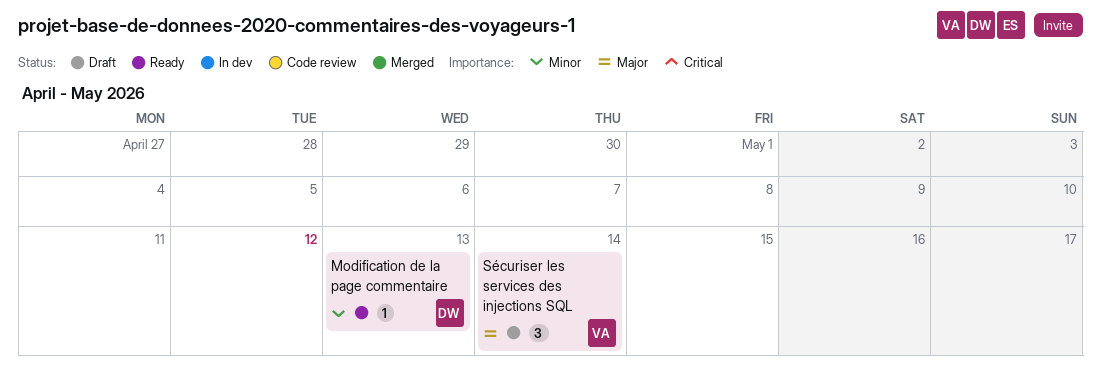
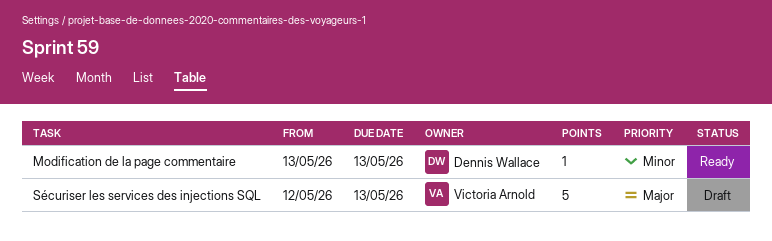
Sécuriser les services des injections SQL, estimate: 3 -> 5
Sécuriser les services des injections SQL, due: May 14 -> May 13

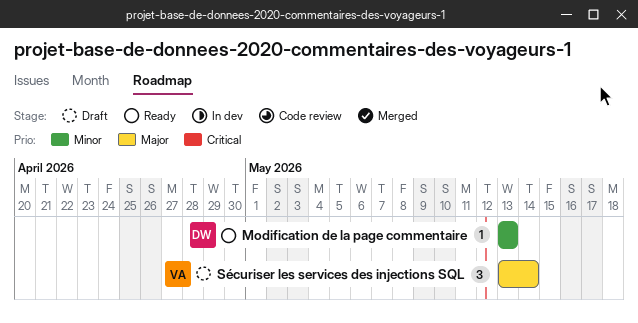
Sécuriser les services des injections SQL, estimate: 5 -> 3
Sécuriser les services des injections SQL, start: May 12 -> May 13
Sécuriser les services des injections SQL, due: May 13 -> May 14

